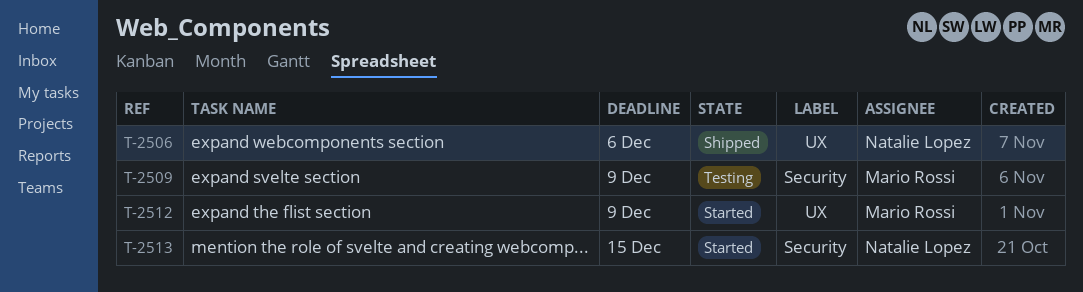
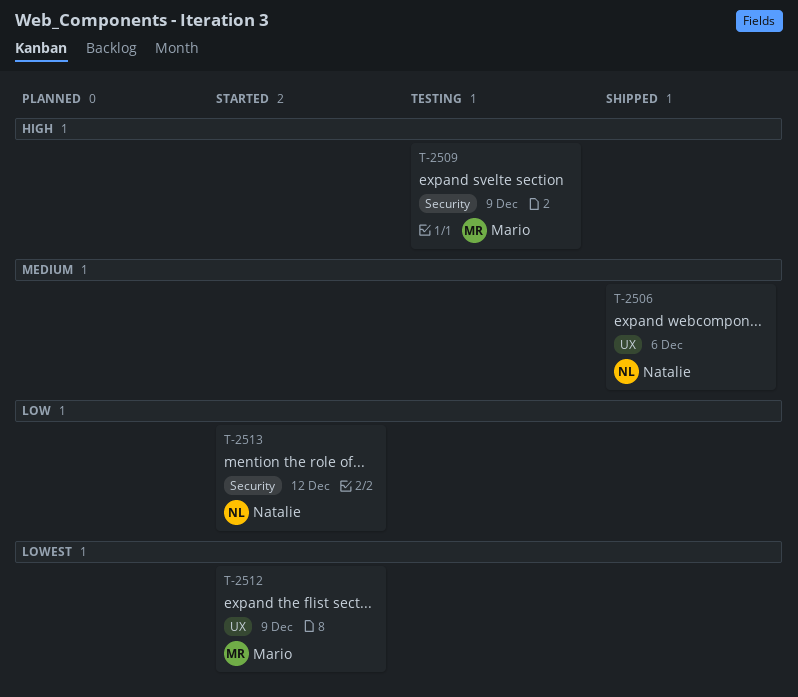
T-2513, due: Dec 15 -> Dec 12

